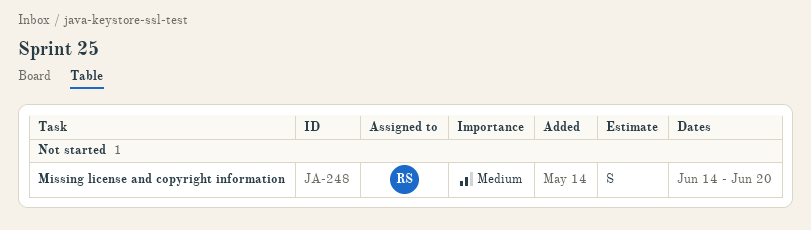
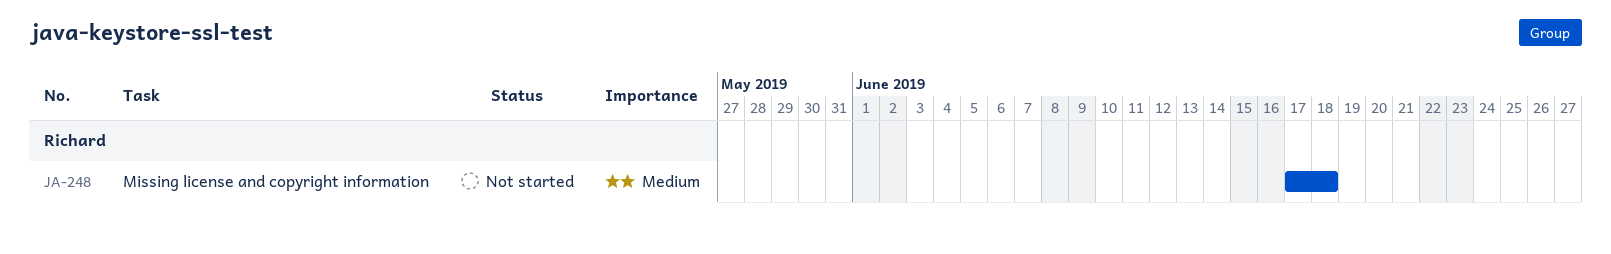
JA-248, start: Jun 14 -> Jun 17
JA-248, due: Jun 20 -> Jun 18

